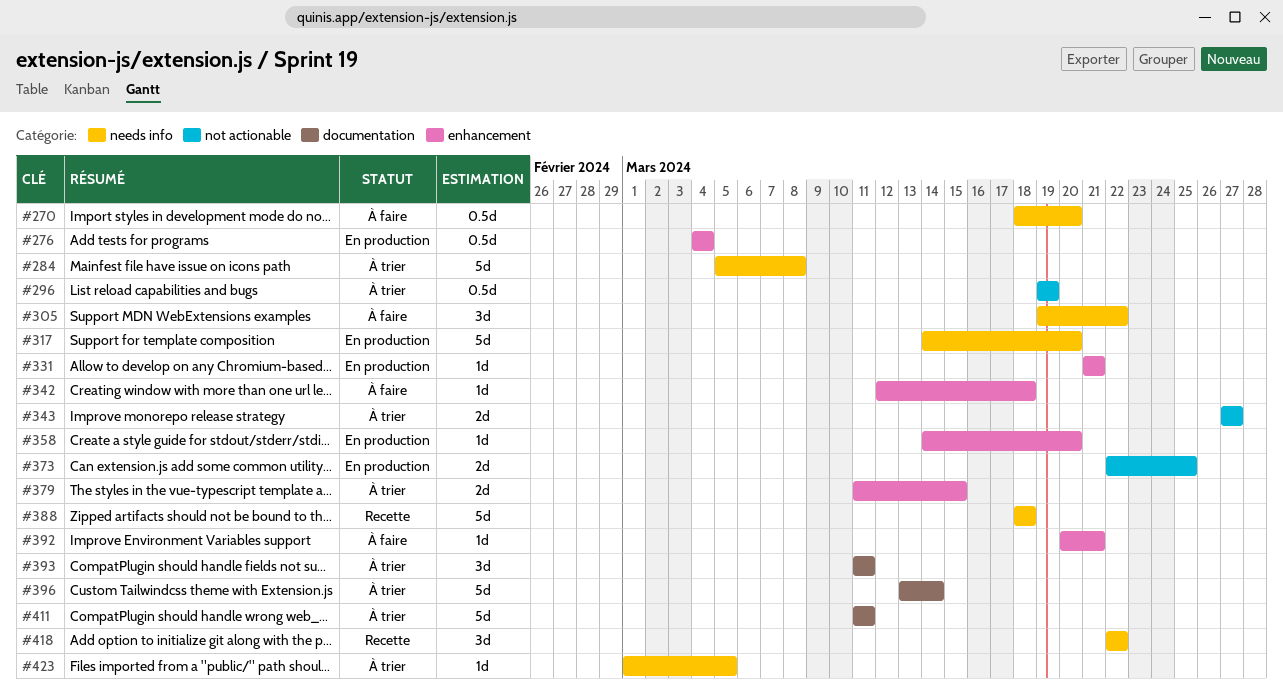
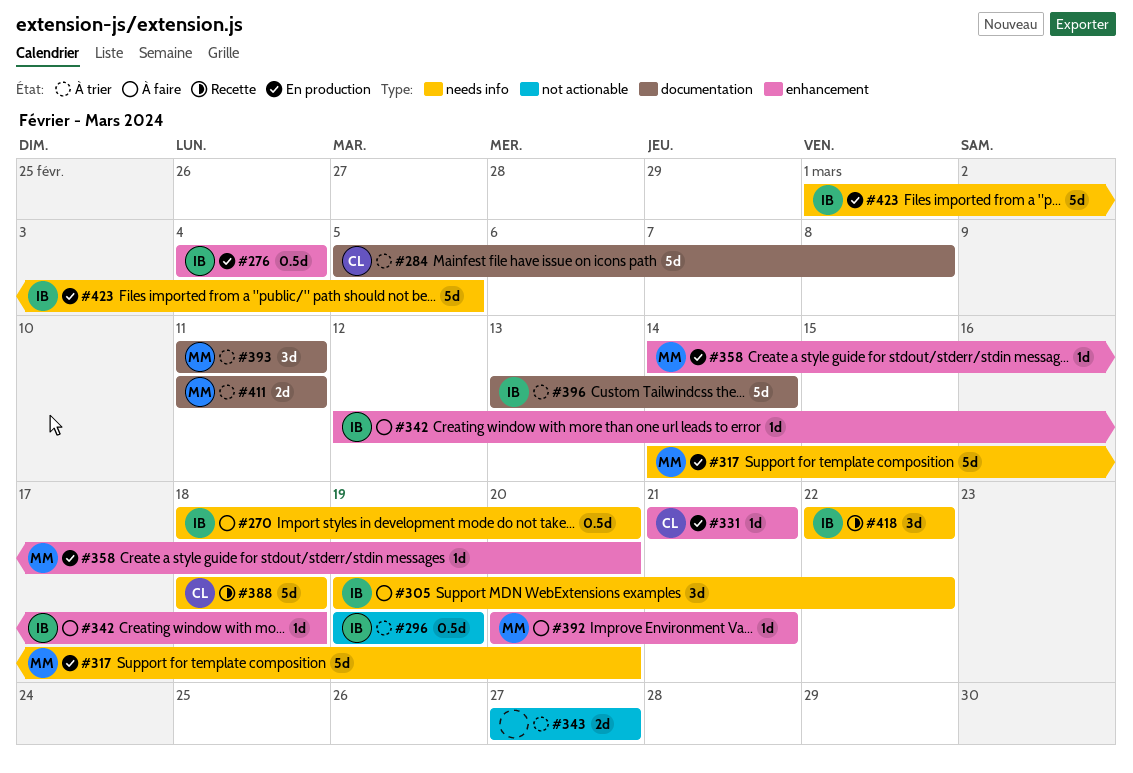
#284, label: needs info -> documentation
#373: present -> none
#379: present -> none
#411, estimate: 5d -> 2d
#423, status: À trier -> En production
#423, estimate: 1d -> 5d

